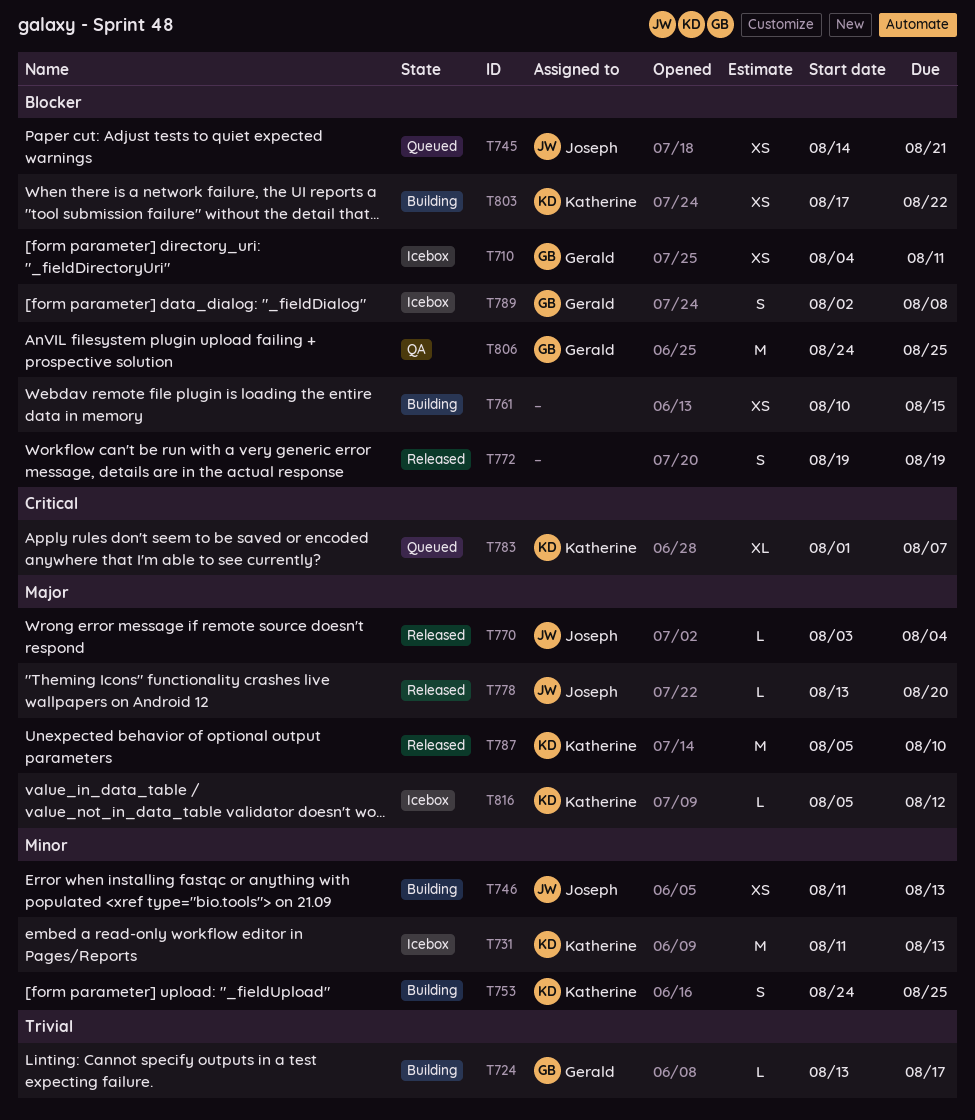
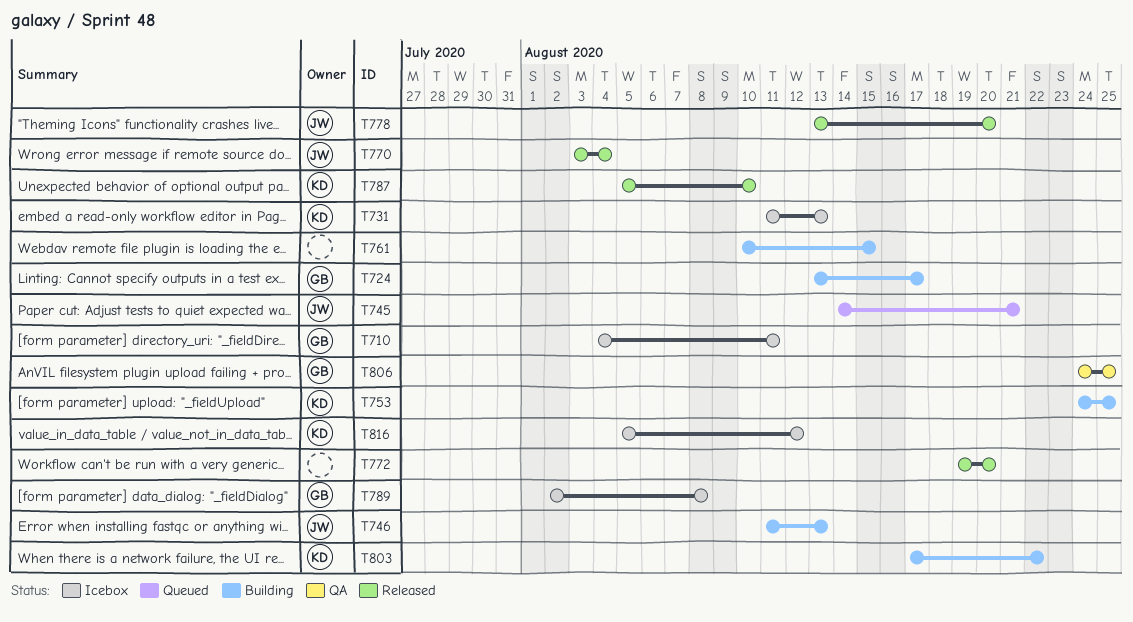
T772, due: Aug 19 -> Aug 20
T783: present -> none

